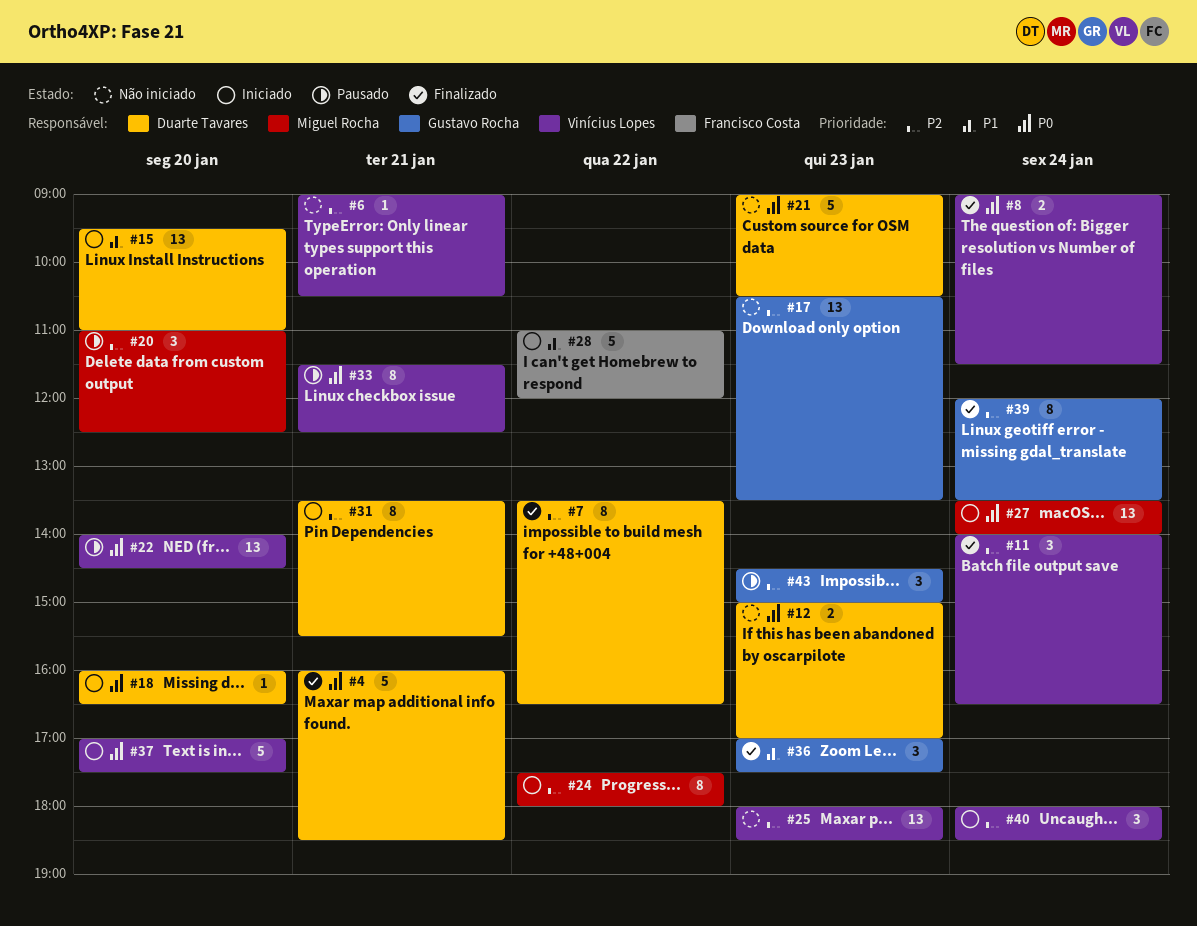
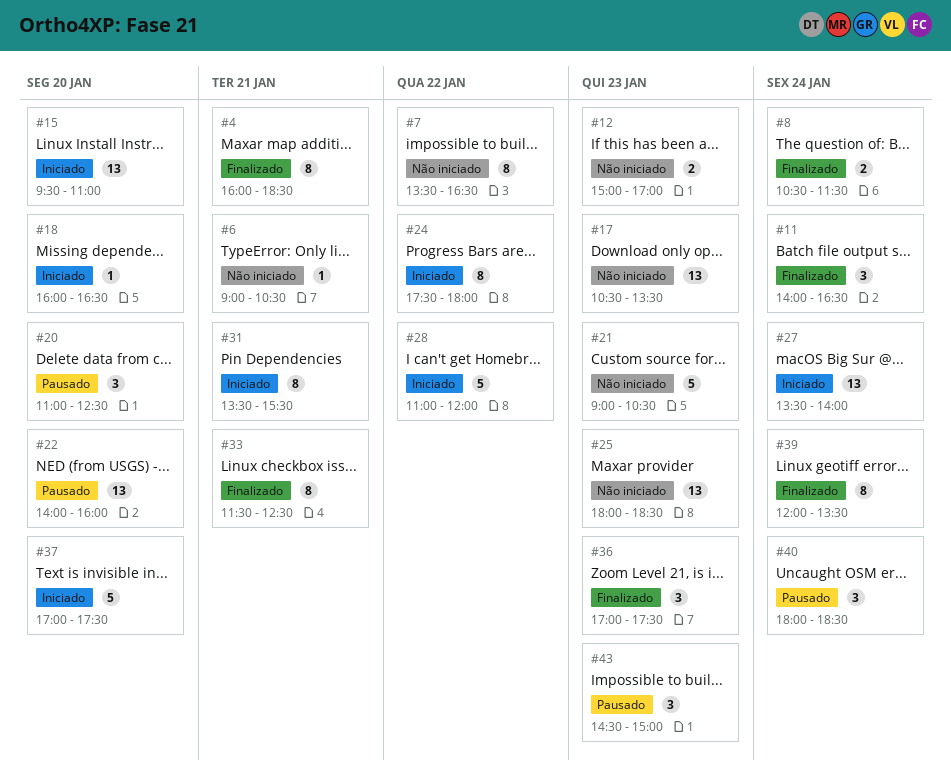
#4, estimate: 5 -> 8
#7, status: Finalizado -> Não iniciado
#8, begins: 09:00 -> 10:30
#22, ends: 14:30 -> 16:00
#33, status: Pausado -> Finalizado
#40, status: Iniciado -> Pausado

